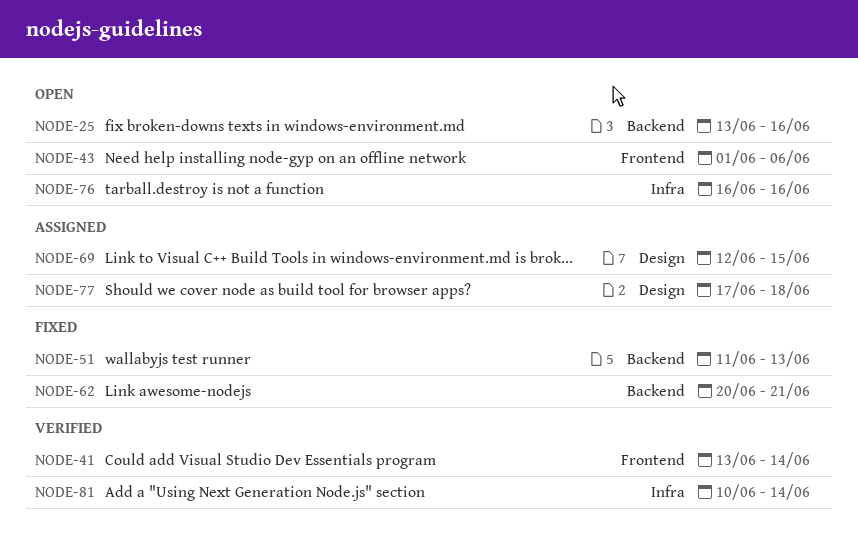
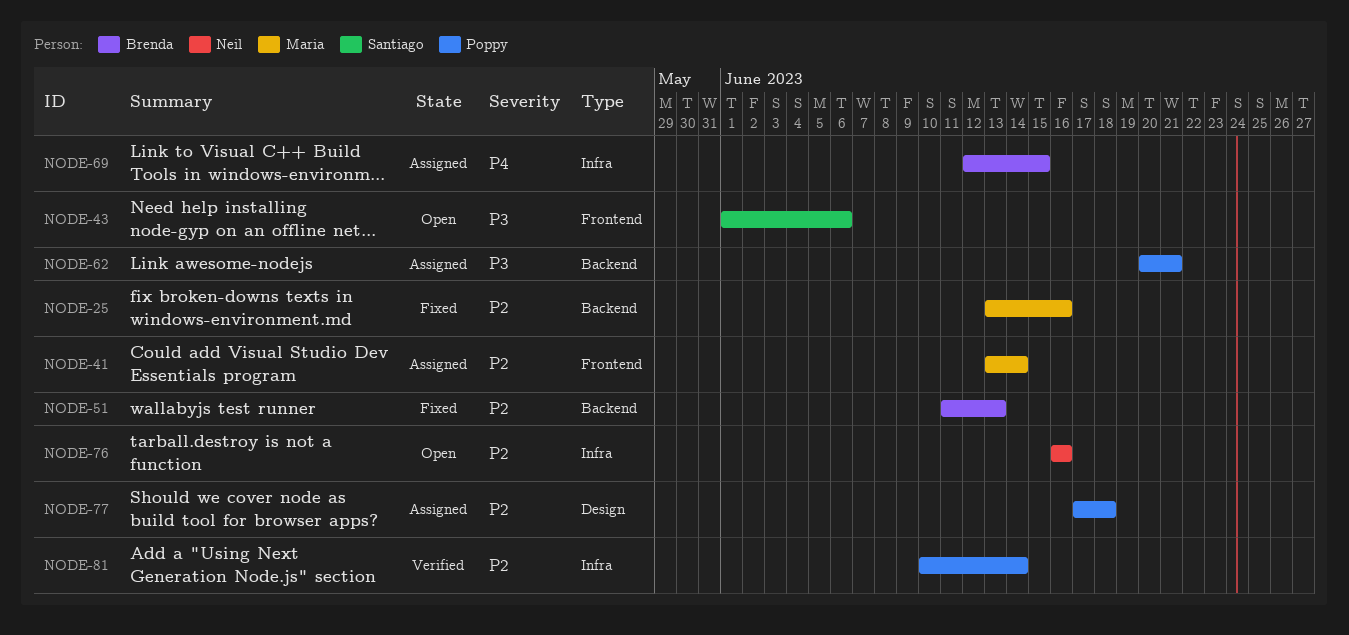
NODE-25, status: Open -> Fixed
NODE-41, status: Verified -> Assigned
NODE-62, status: Fixed -> Assigned
NODE-69, label: Design -> Infra

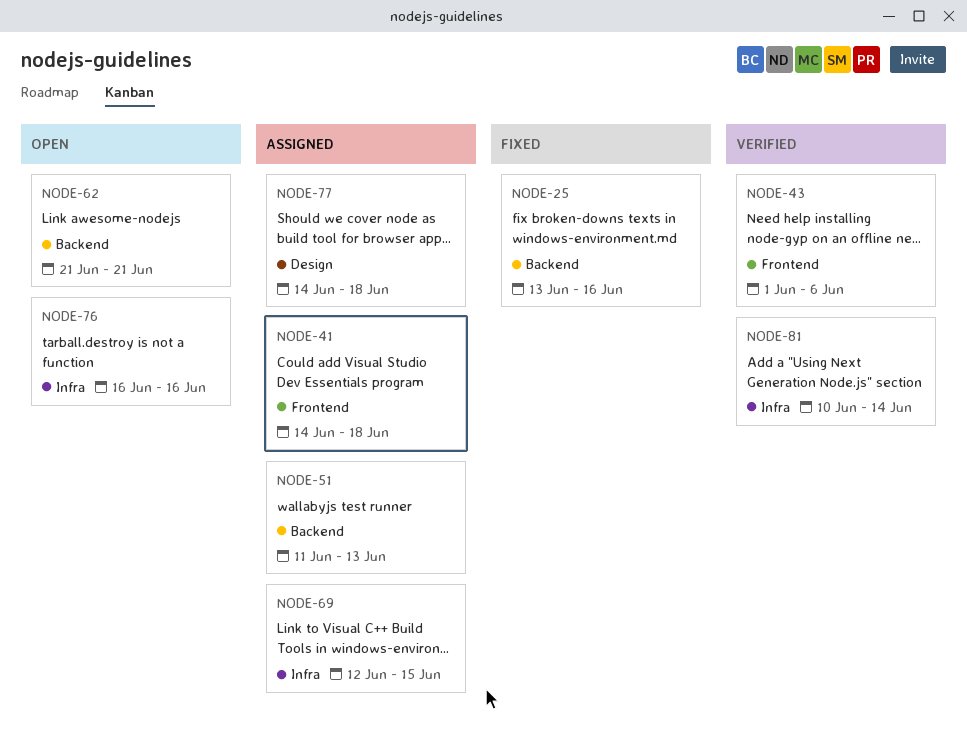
NODE-41, start: Jun 13 -> Jun 14
NODE-41, due: Jun 14 -> Jun 18
NODE-43, status: Open -> Verified
NODE-51, status: Fixed -> Assigned
NODE-62, status: Assigned -> Open
NODE-62, start: Jun 20 -> Jun 21
NODE-77, start: Jun 17 -> Jun 14

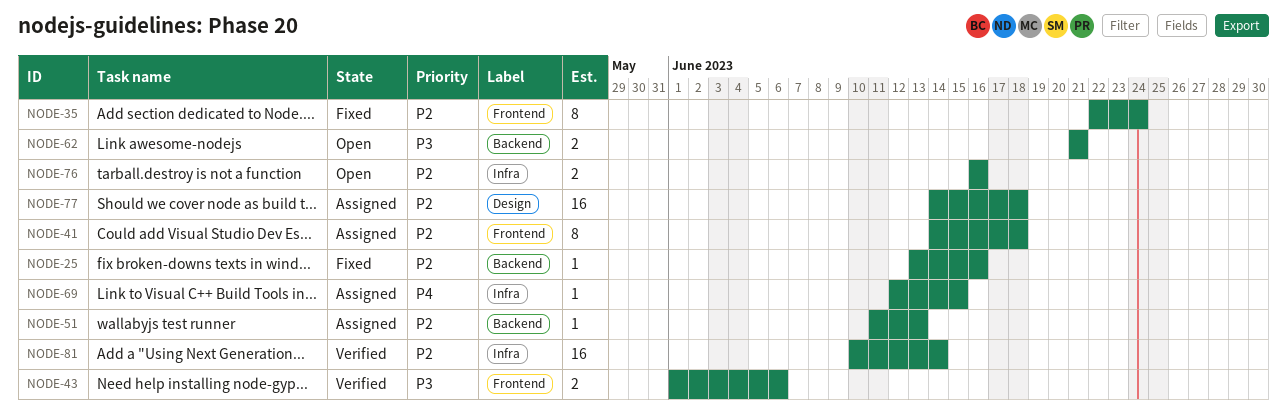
NODE-35: none -> present

